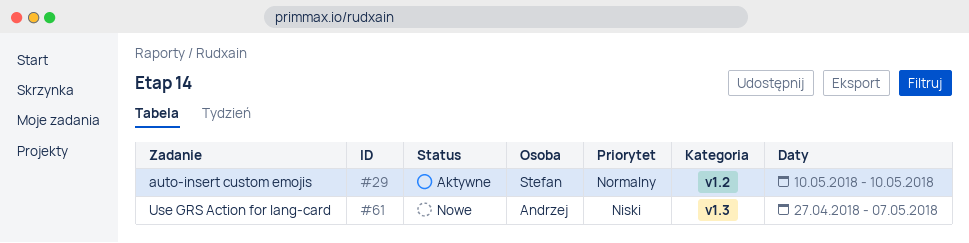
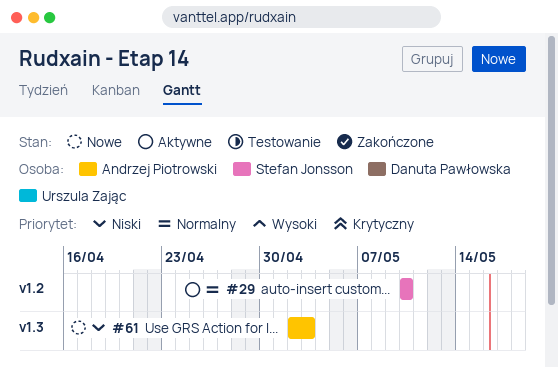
#61, start: Apr 27 -> May 2
#61, due: May 7 -> May 3

